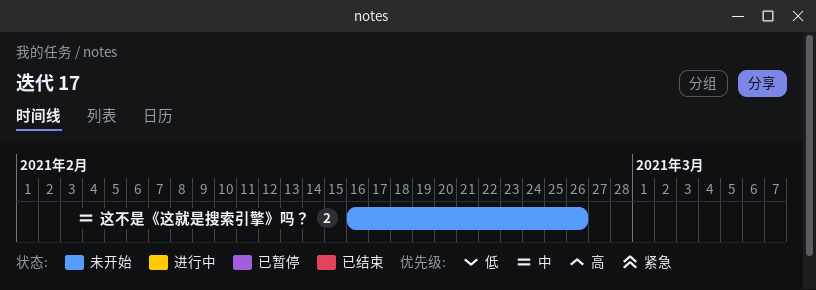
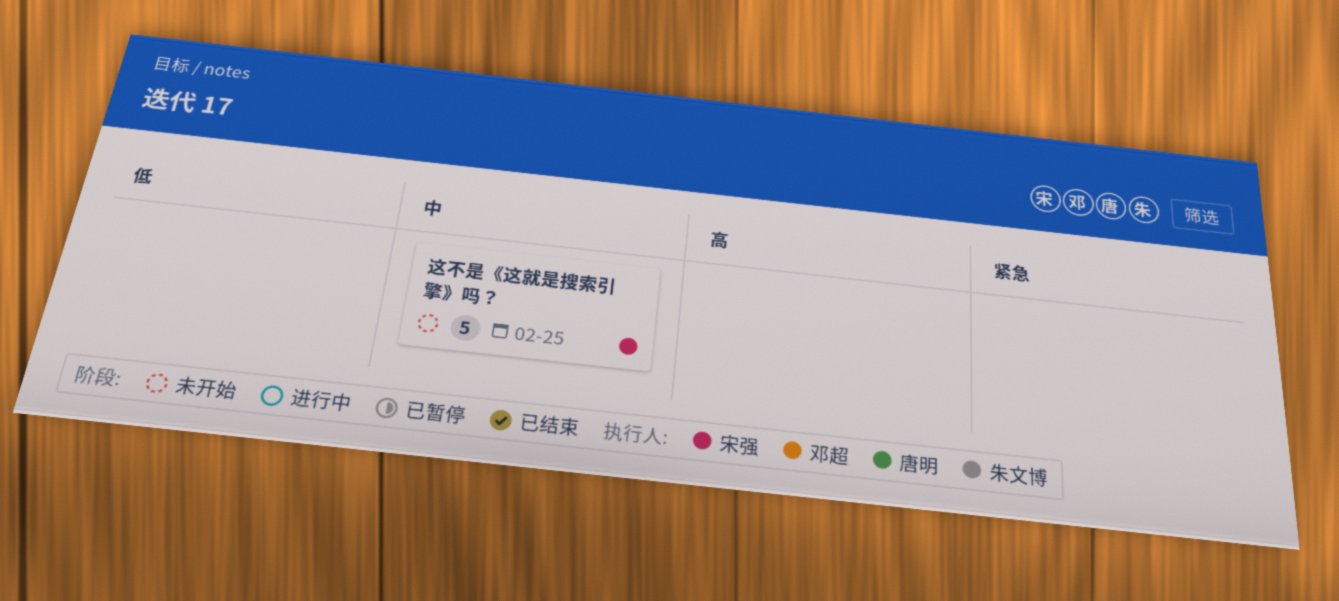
这不是《这就是搜索引擎》吗？, estimate: 2 -> 5
这不是《这就是搜索引擎》吗？, due: Feb 26 -> Feb 25

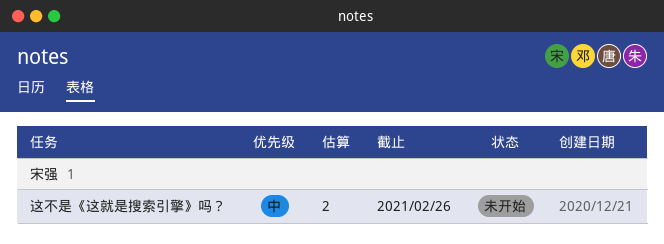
这不是《这就是搜索引擎》吗？, estimate: 5 -> 2
这不是《这就是搜索引擎》吗？, due: Feb 25 -> Feb 26

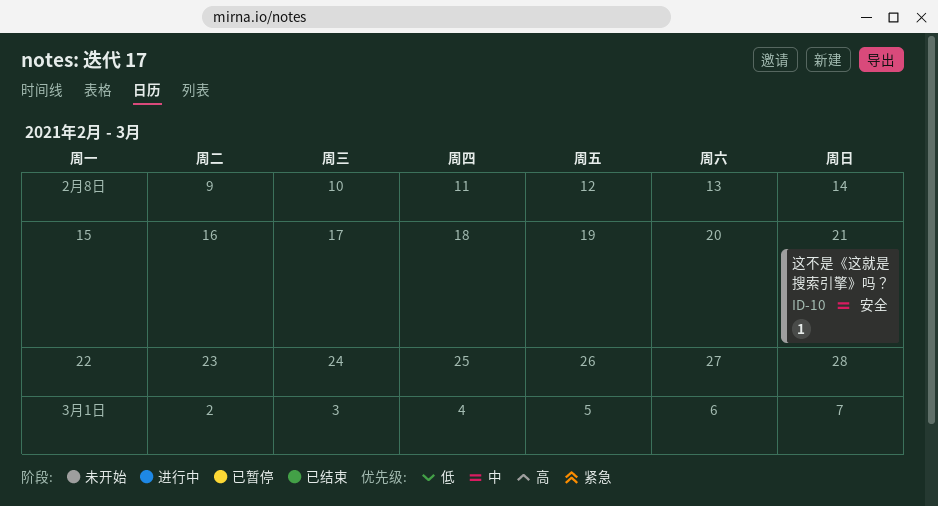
这不是《这就是搜索引擎》吗？, estimate: 2 -> 1
这不是《这就是搜索引擎》吗？, due: Feb 26 -> Feb 21

